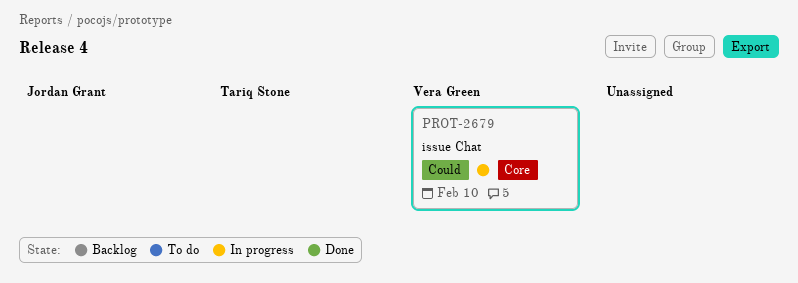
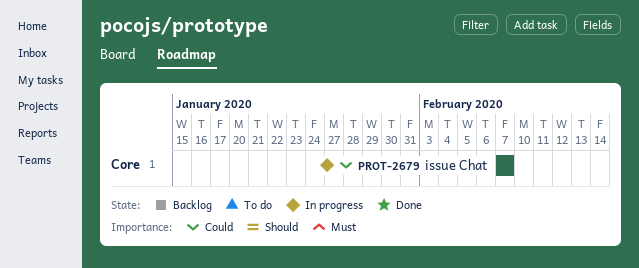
PROT-2679, due: Feb 10 -> Feb 7

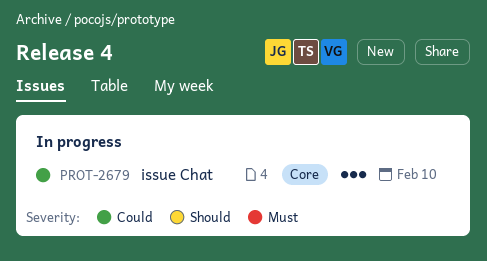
PROT-2679, due: Feb 7 -> Feb 10

